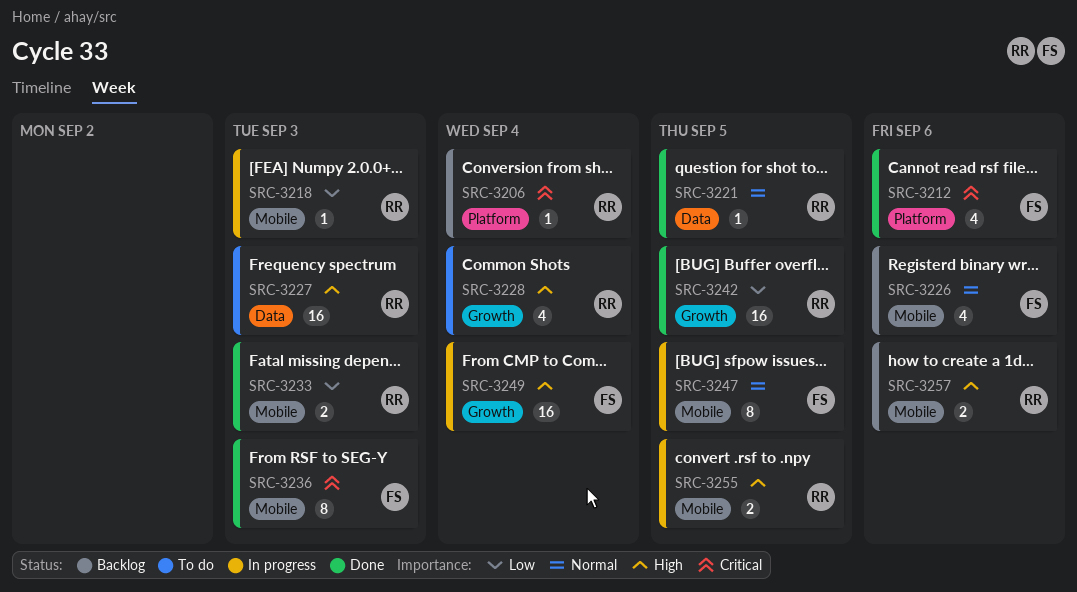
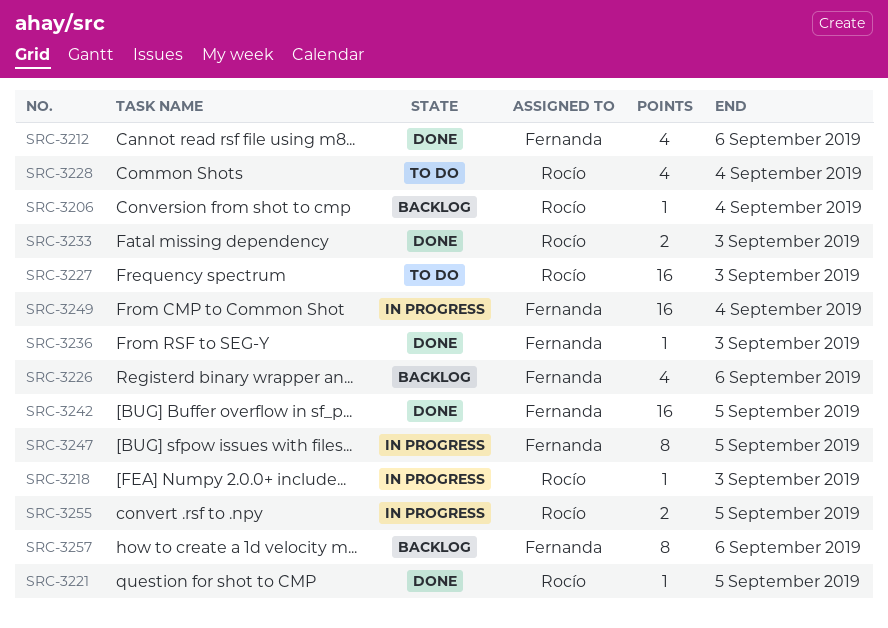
SRC-3236, estimate: 8 -> 1
SRC-3242, owner: Rocío -> Fernanda
SRC-3257, owner: Rocío -> Fernanda
SRC-3257, estimate: 2 -> 8

